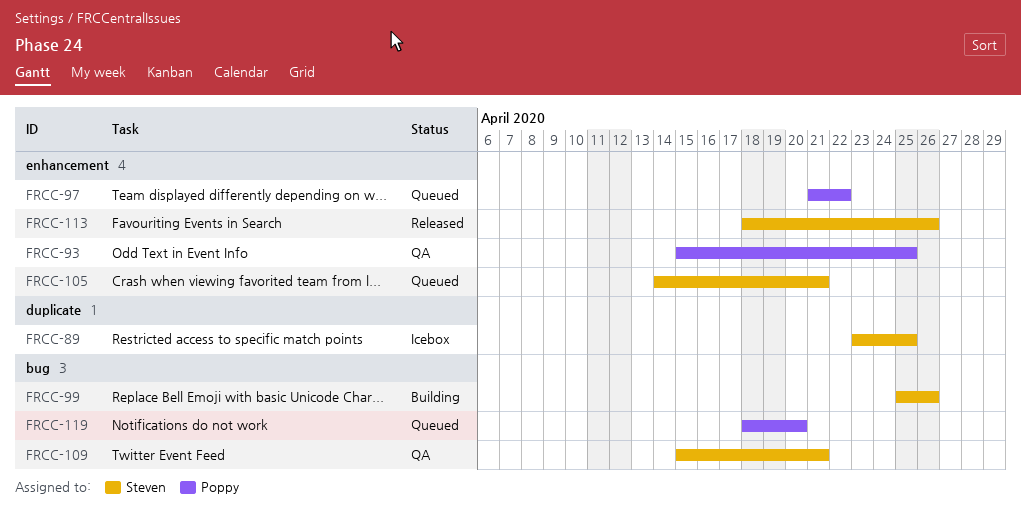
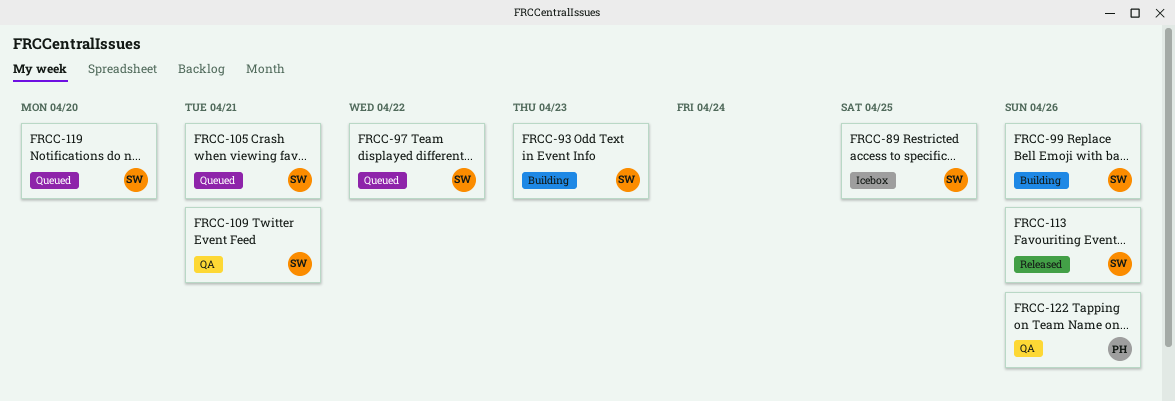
FRCC-93, status: QA -> Building
FRCC-93, owner: Poppy -> Steven
FRCC-93, due: Apr 25 -> Apr 23
FRCC-97, owner: Poppy -> Steven
FRCC-119, owner: Poppy -> Steven
FRCC-122: none -> present

